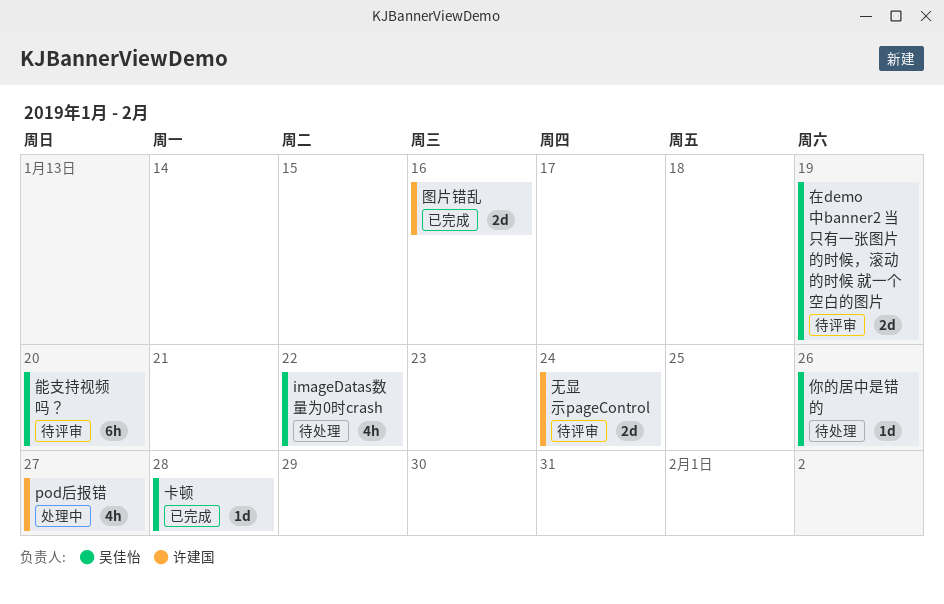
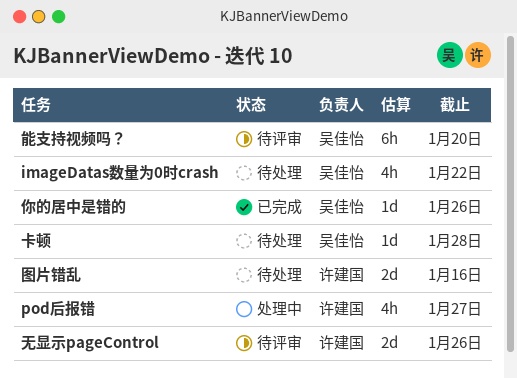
你的居中是错的, status: 待处理 -> 已完成
卡顿, status: 已完成 -> 待处理
图片错乱, status: 已完成 -> 待处理
在demo中banner2 当只有一张图片的时候，滚动的时候 就一个空白的图片: present -> none
无显示pageControl, due: Jan 24 -> Jan 26

